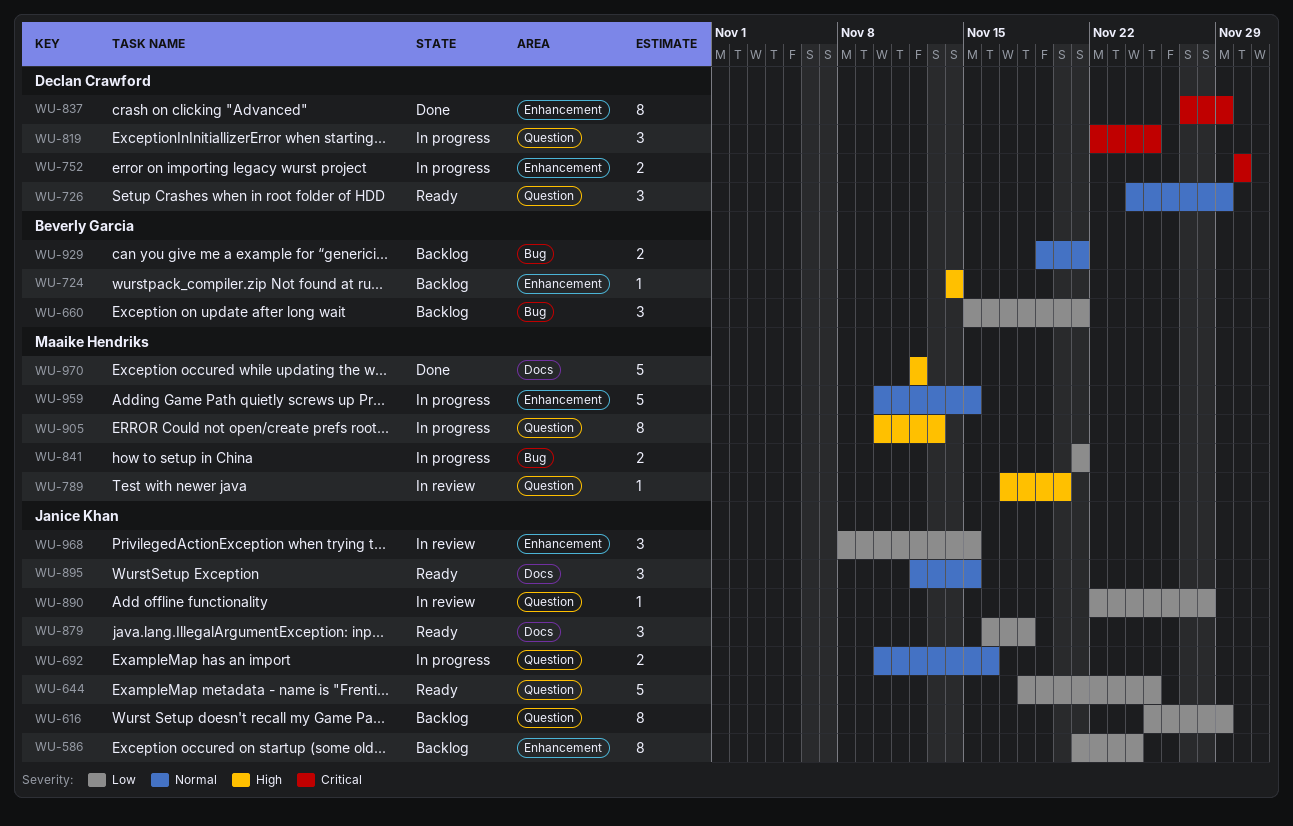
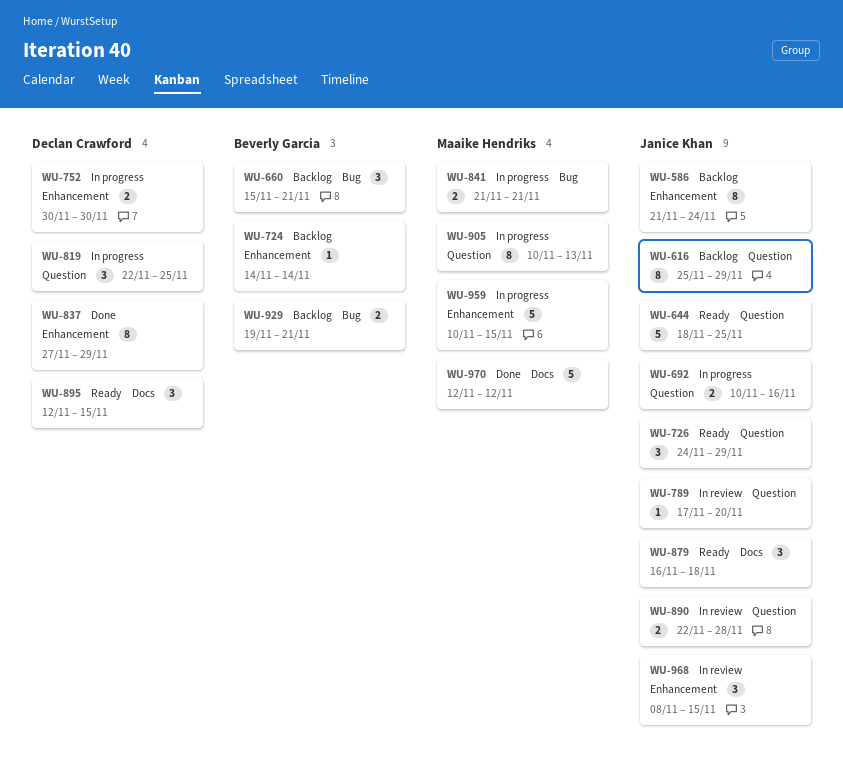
WU-726, owner: Declan Crawford -> Janice Khan
WU-789, owner: Maaike Hendriks -> Janice Khan
WU-890, estimate: 1 -> 2
WU-895, owner: Janice Khan -> Declan Crawford

